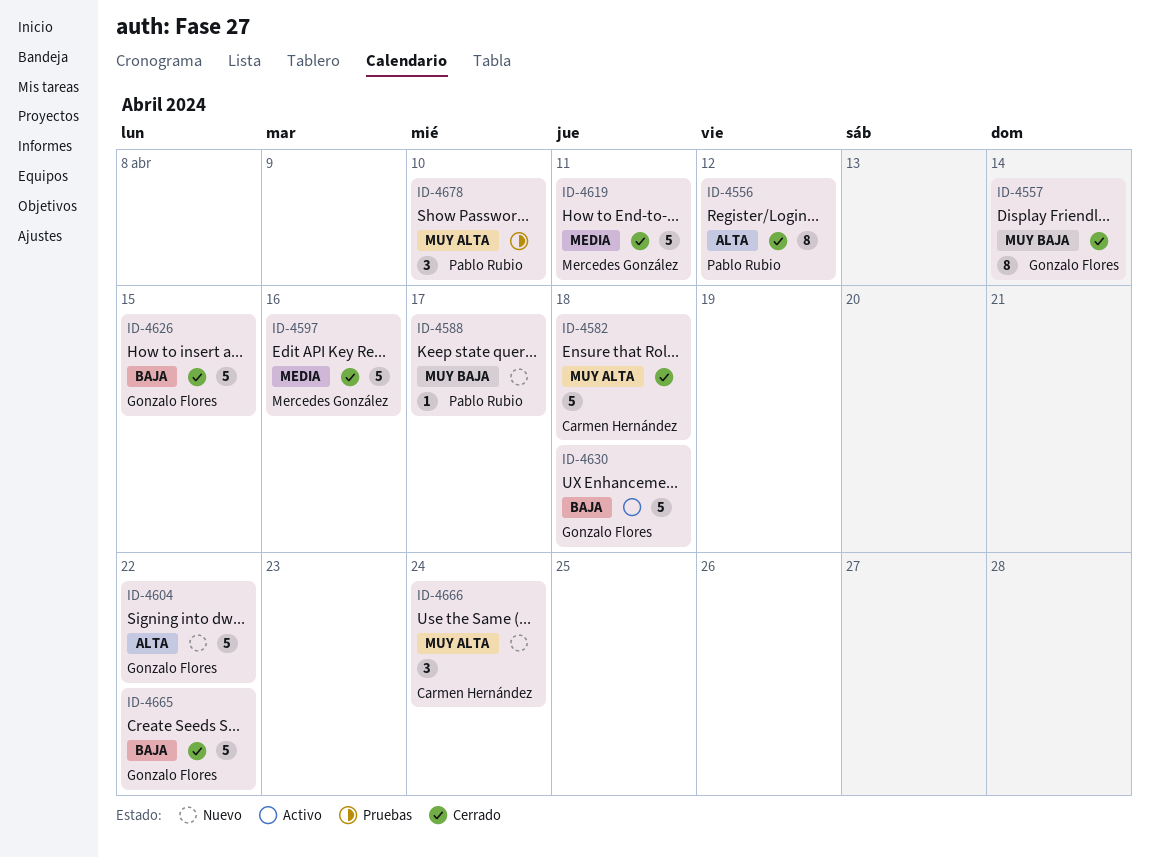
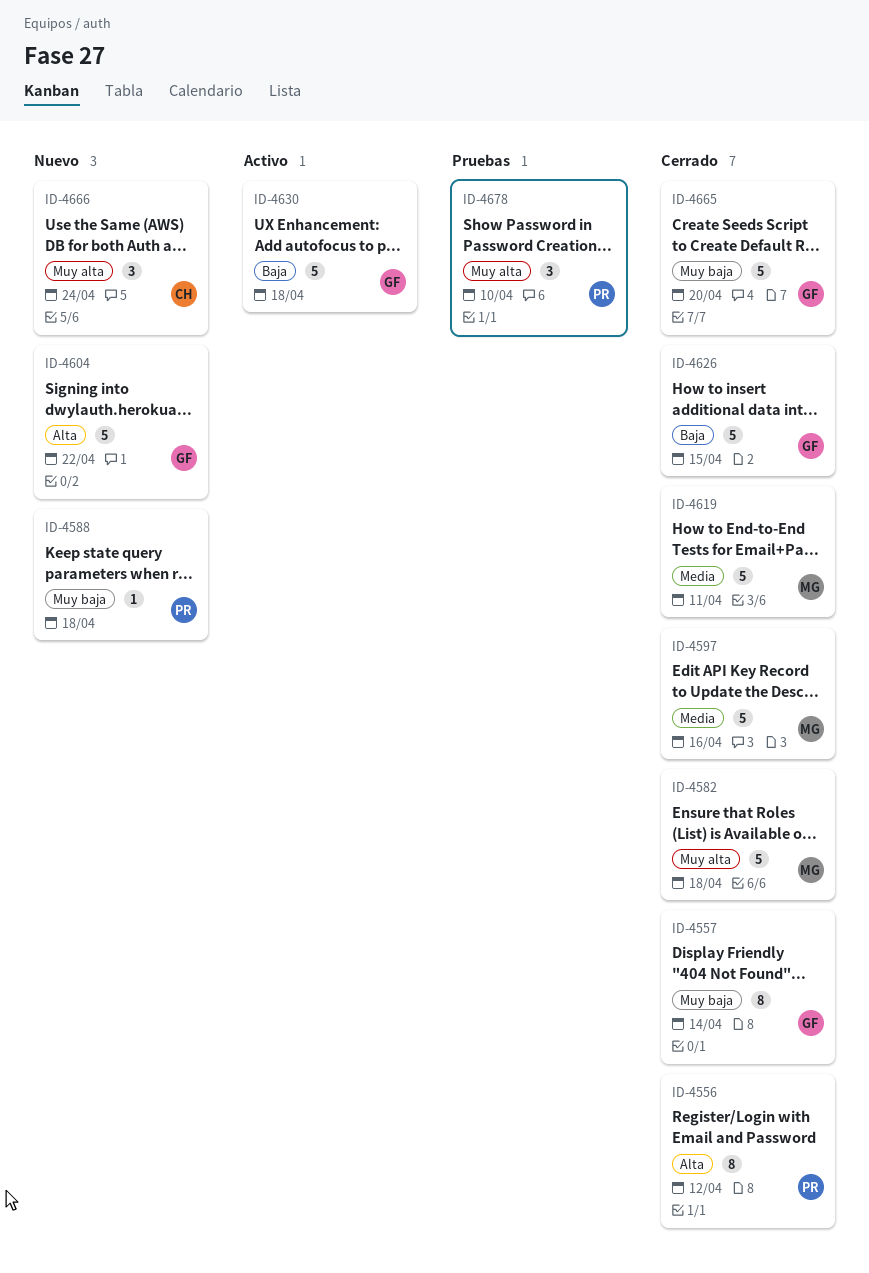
ID-4582, owner: Carmen Hernández -> Mercedes González
ID-4588, due: Apr 17 -> Apr 18
ID-4665, priority: Baja -> Muy baja
ID-4665, due: Apr 22 -> Apr 20

